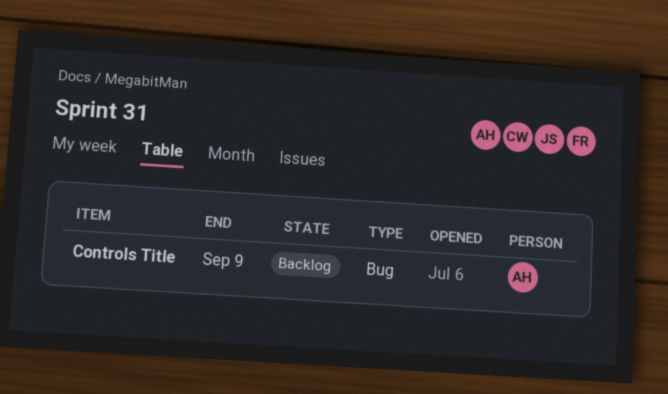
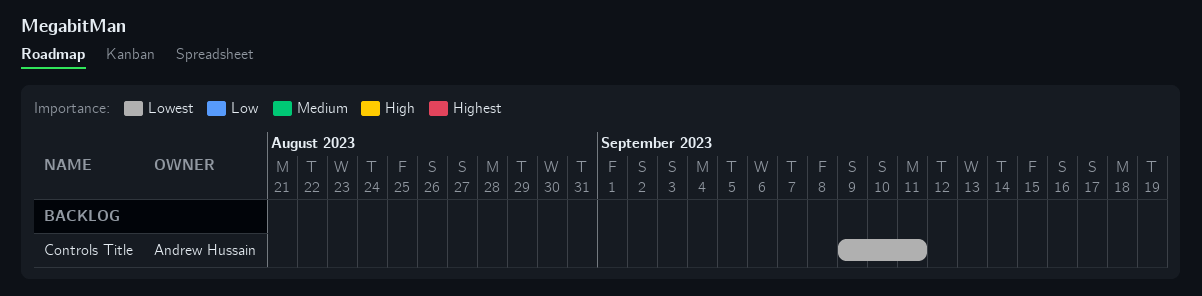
Controls Title, due: Sep 9 -> Sep 11

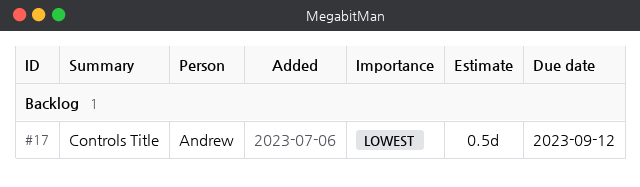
Controls Title, due: Sep 11 -> Sep 12

